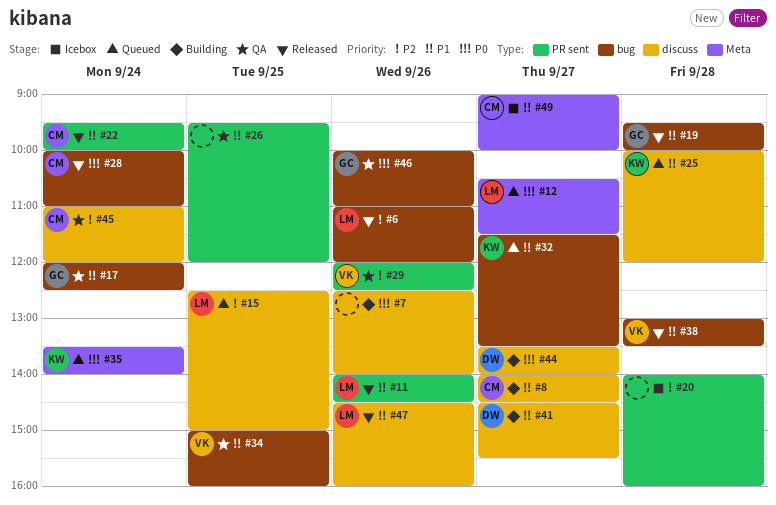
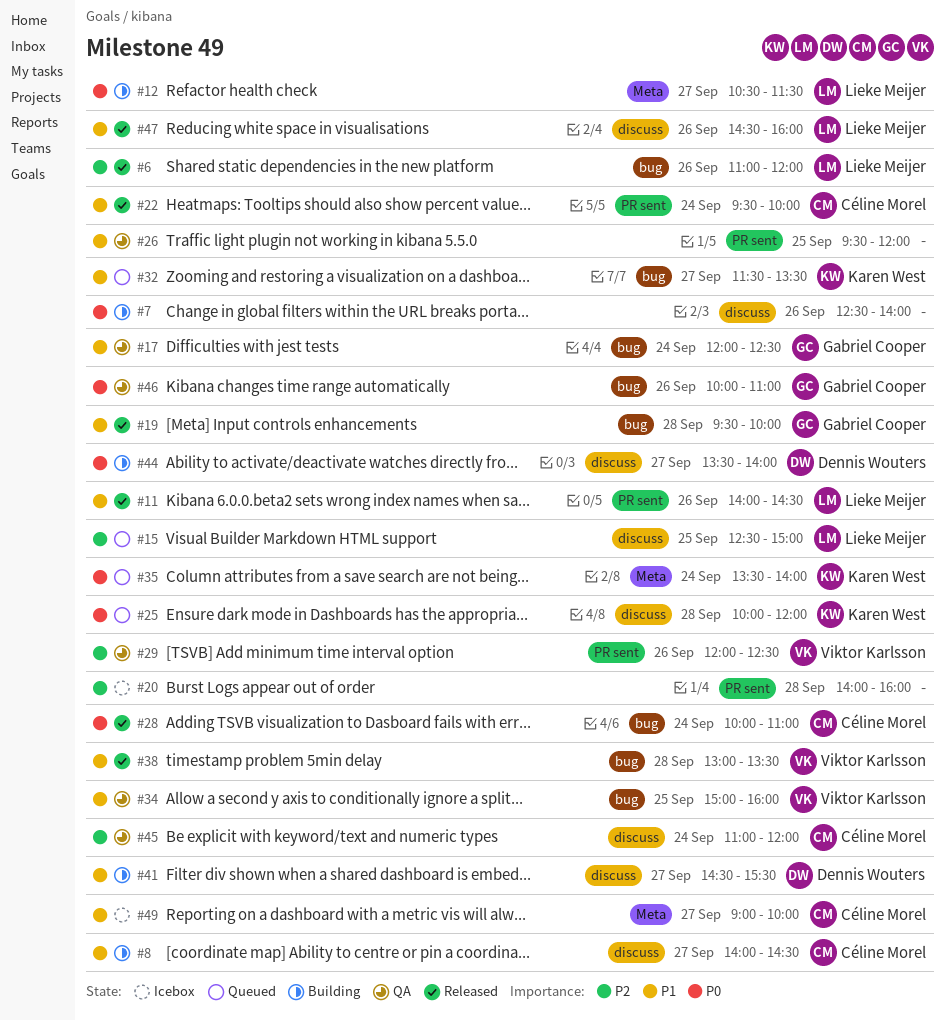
#12, status: Queued -> Building
#25, priority: P1 -> P0

